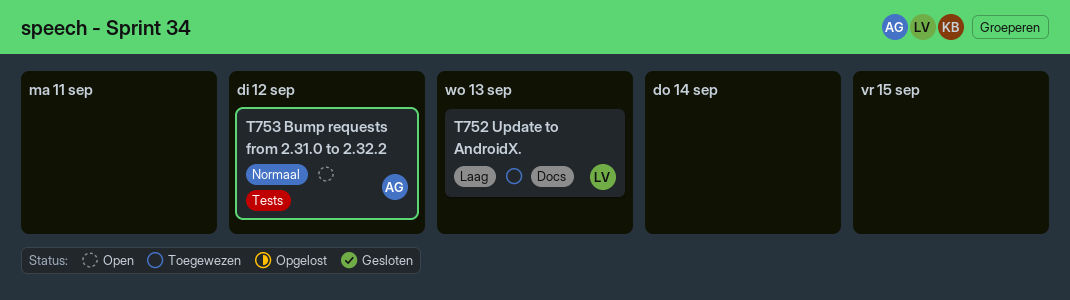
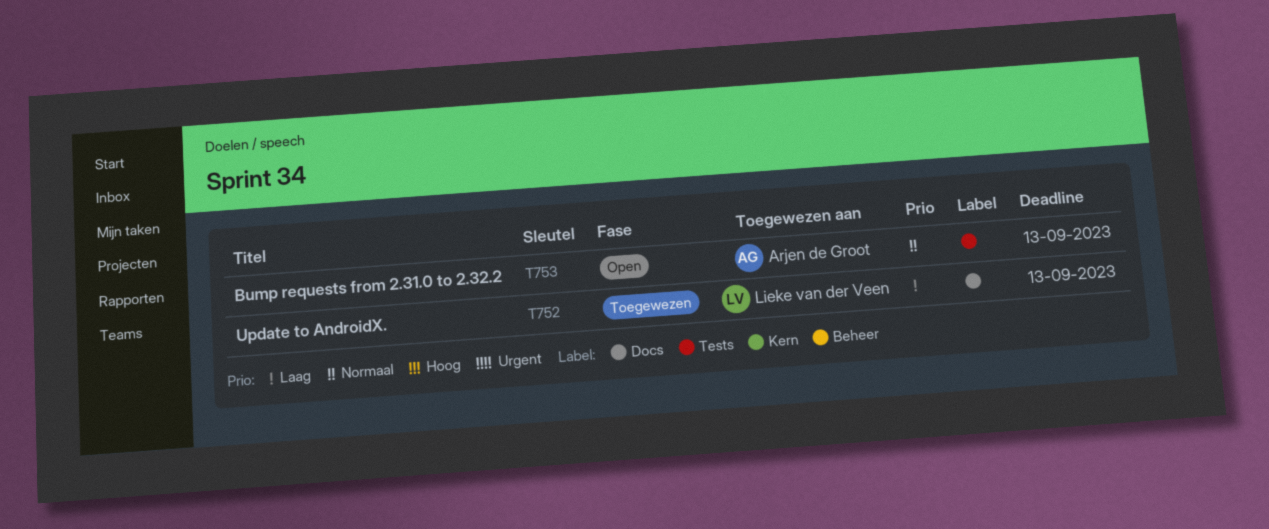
T753, due: Sep 12 -> Sep 13

